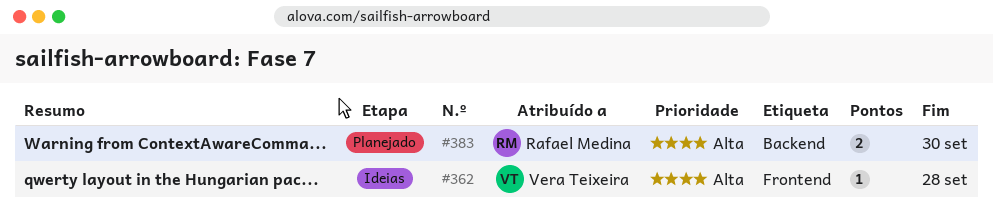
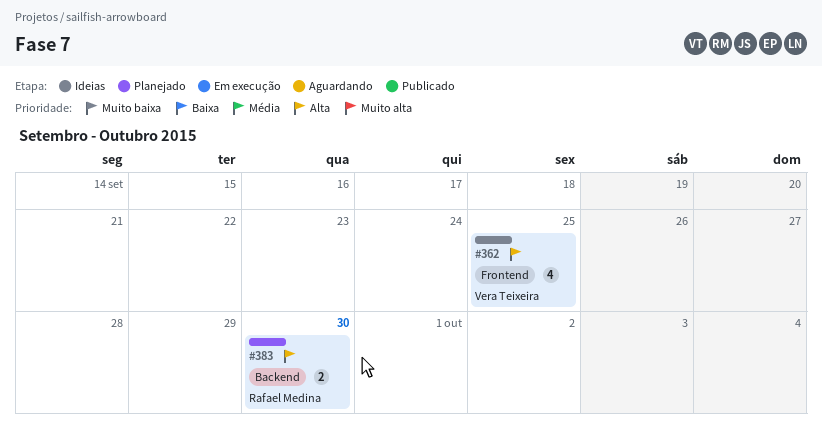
#362, estimate: 1 -> 4
#362, due: Sep 28 -> Sep 25

